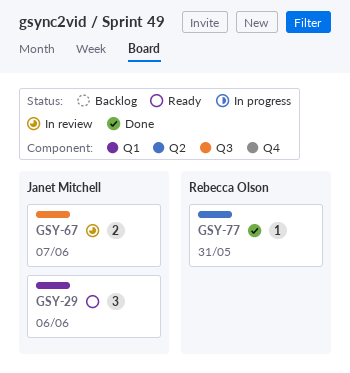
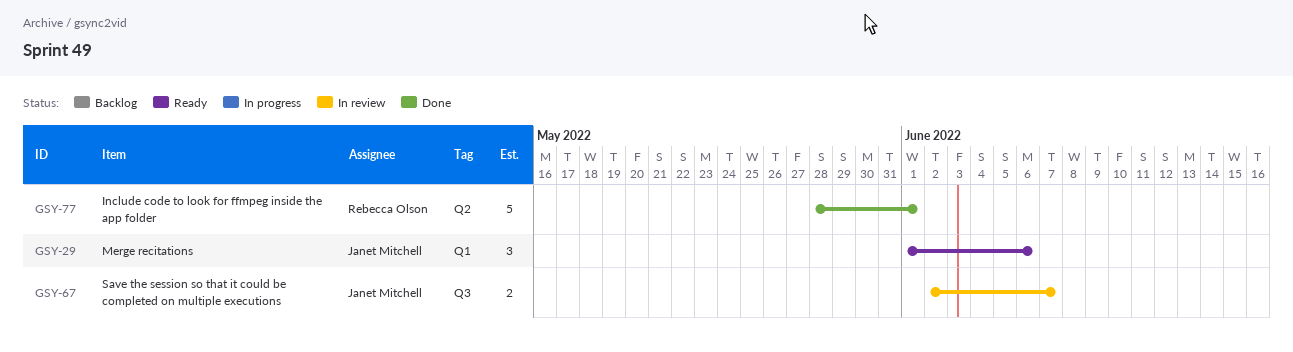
GSY-77, estimate: 1 -> 5
GSY-77, due: May 31 -> Jun 1

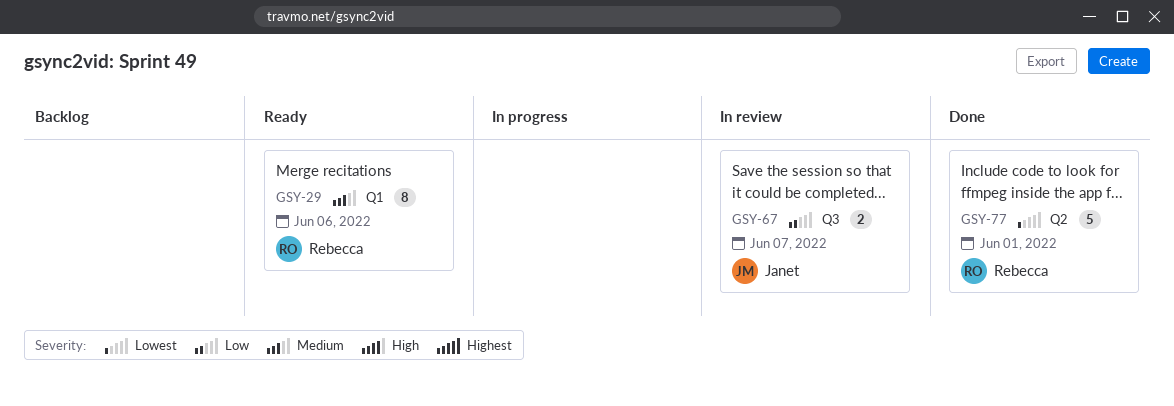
GSY-29, owner: Janet Mitchell -> Rebecca Olson
GSY-29, estimate: 3 -> 8

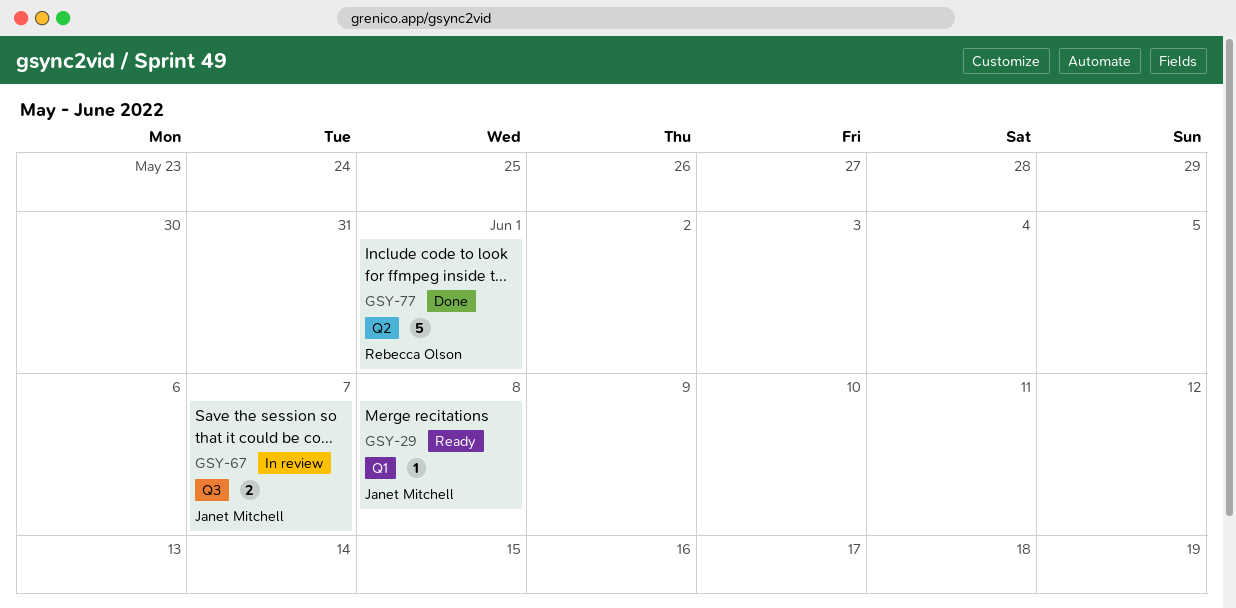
GSY-29, owner: Rebecca Olson -> Janet Mitchell
GSY-29, estimate: 8 -> 1
GSY-29, due: Jun 6 -> Jun 8

